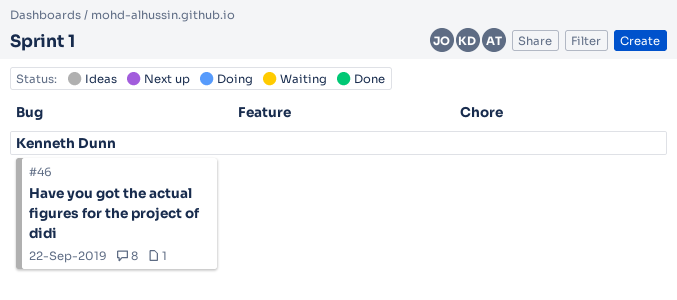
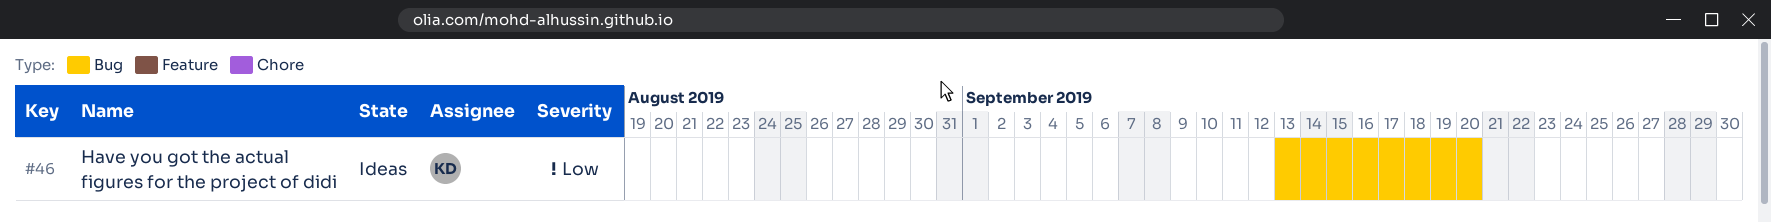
#46, due: Sep 22 -> Sep 20

